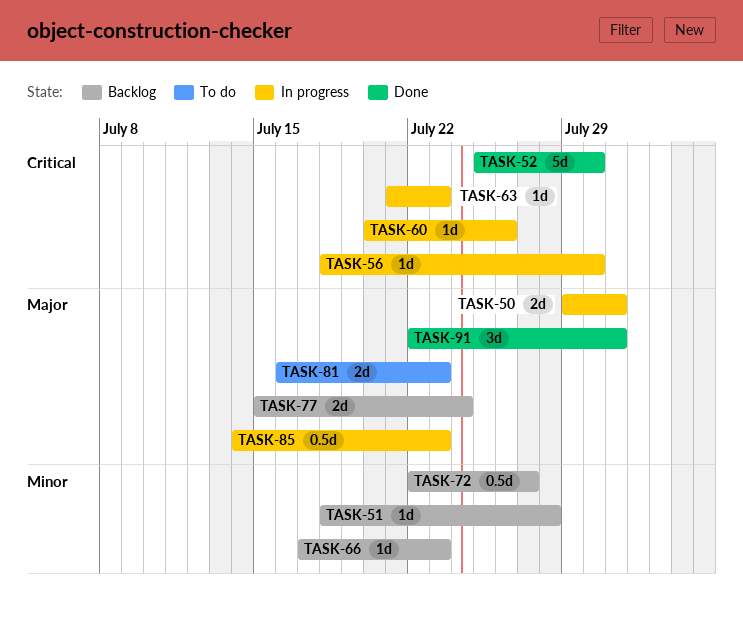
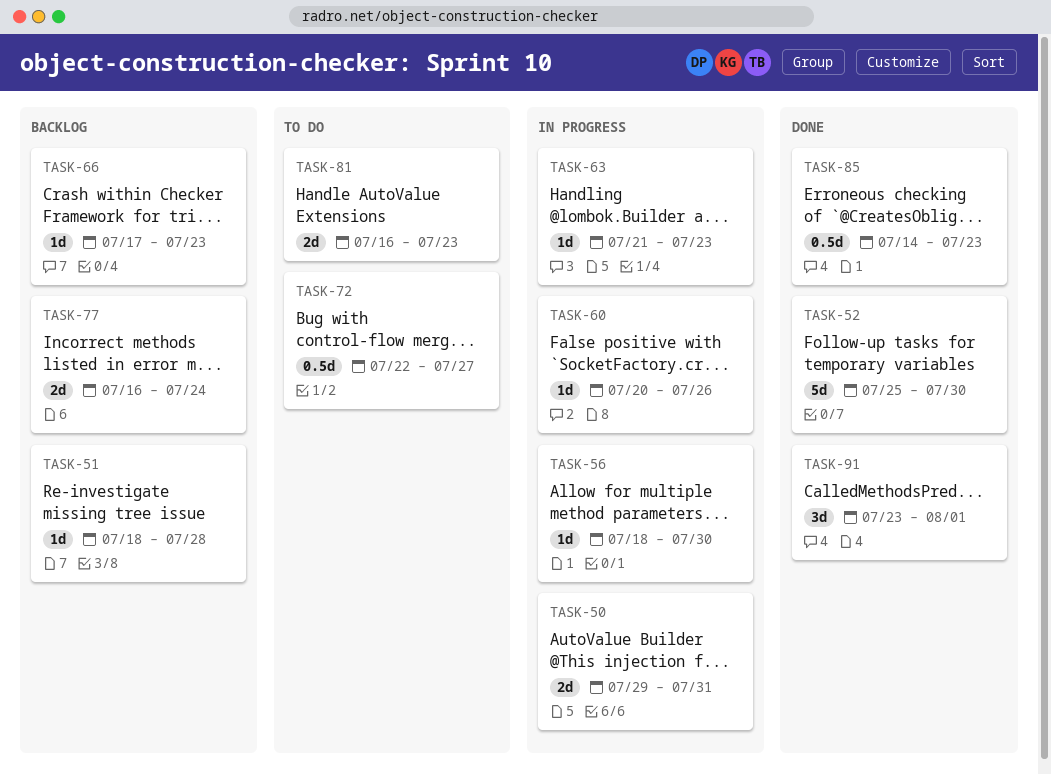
TASK-72, status: Backlog -> To do
TASK-77, start: Jul 15 -> Jul 16
TASK-85, status: In progress -> Done
TASK-91, start: Jul 22 -> Jul 23
TASK-91, due: Jul 31 -> Aug 1

